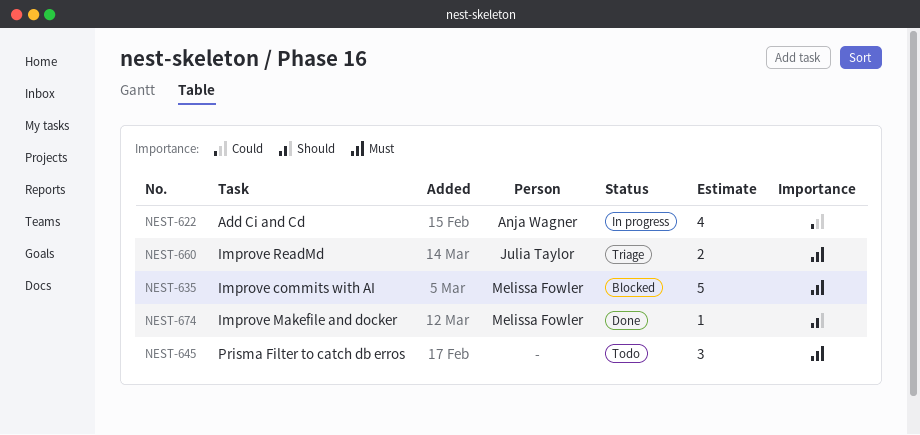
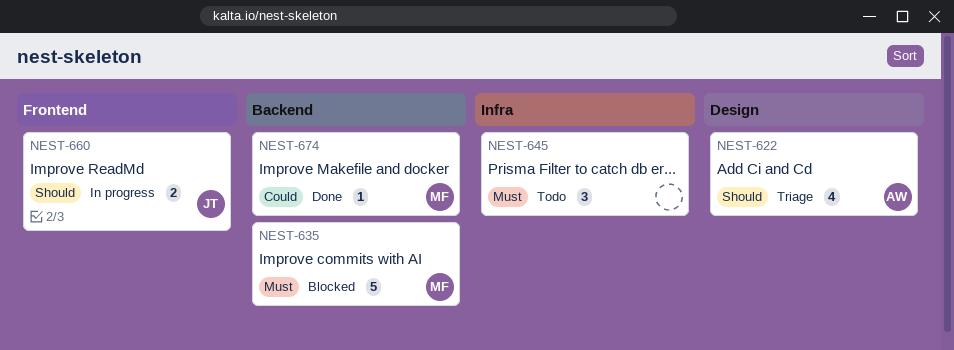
NEST-622, status: In progress -> Triage
NEST-622, priority: Could -> Should
NEST-660, status: Triage -> In progress
NEST-660, priority: Must -> Should
NEST-674, priority: Should -> Could

